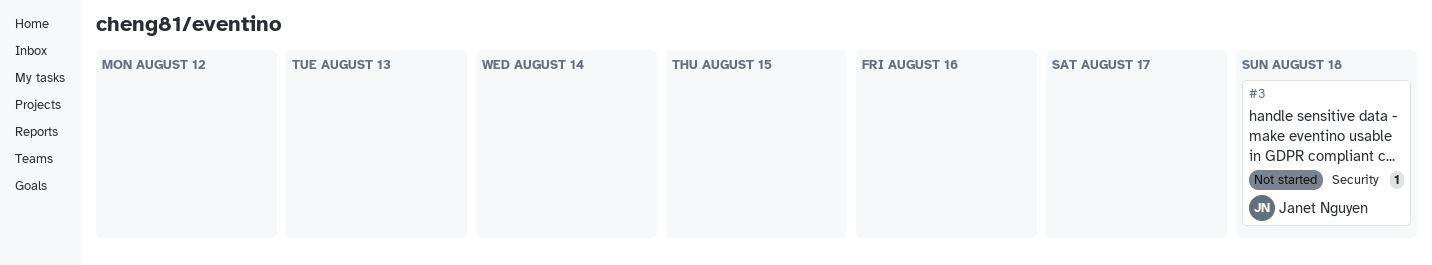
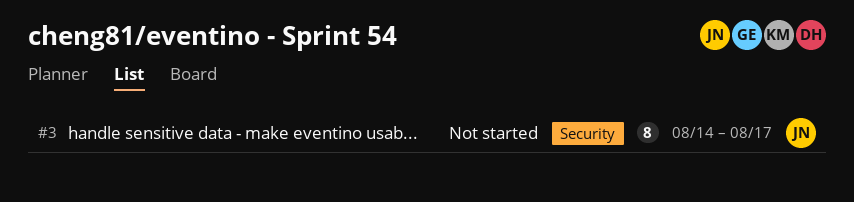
#3, estimate: 1 -> 8
#3, due: Aug 18 -> Aug 17

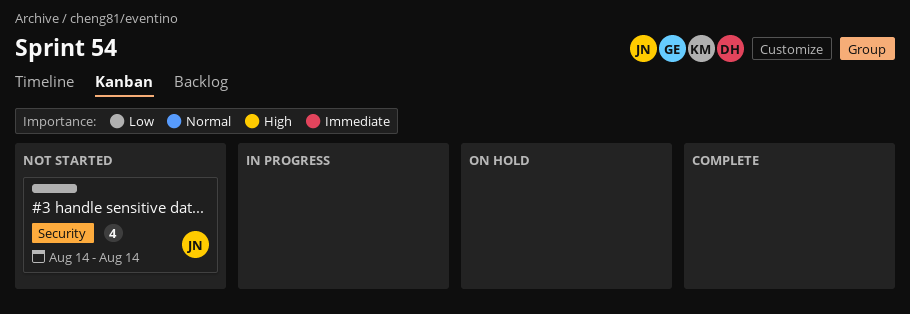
#3, estimate: 8 -> 4
#3, due: Aug 17 -> Aug 14

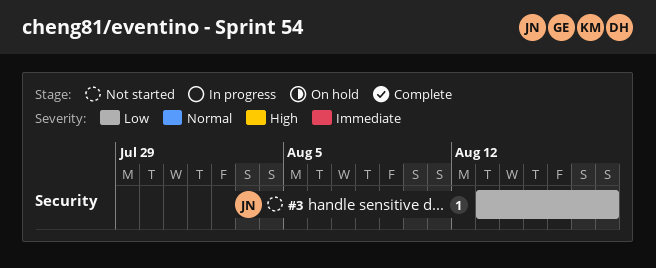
#3, estimate: 4 -> 1
#3, start: Aug 14 -> Aug 13
#3, due: Aug 14 -> Aug 18

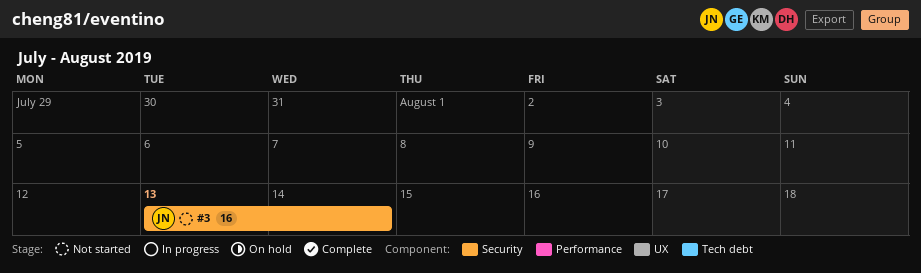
#3, estimate: 1 -> 16
#3, due: Aug 18 -> Aug 14

